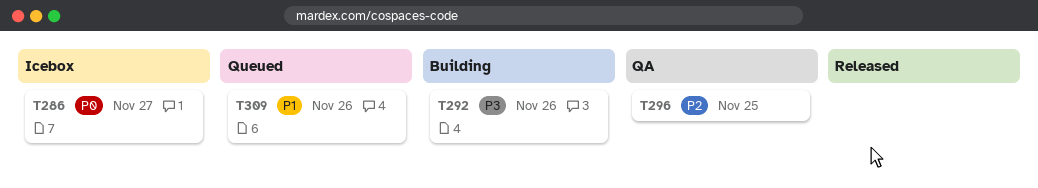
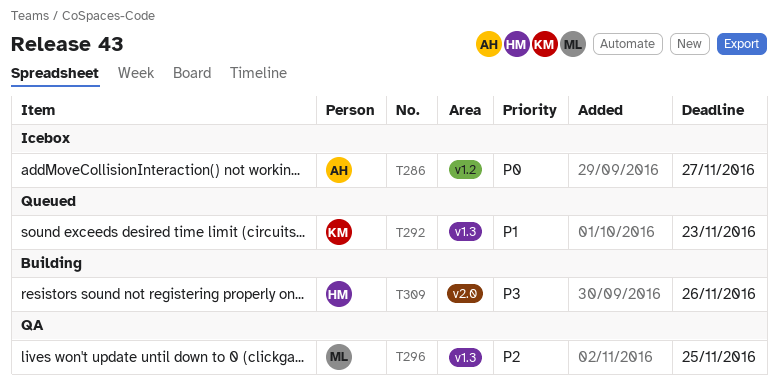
T292, status: Building -> Queued
T292, priority: P3 -> P1
T292, due: Nov 26 -> Nov 23
T309, status: Queued -> Building
T309, priority: P1 -> P3

